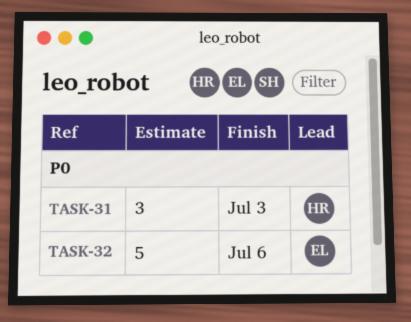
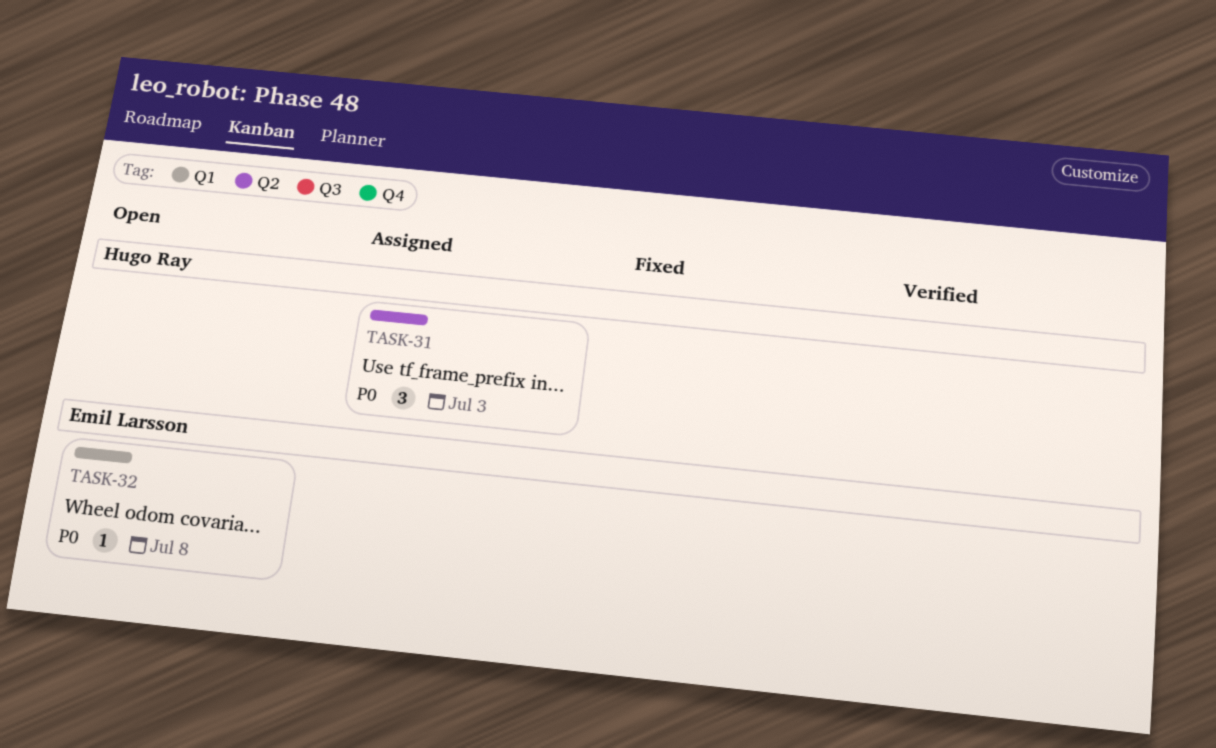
TASK-32, estimate: 5 -> 1
TASK-32, due: Jul 6 -> Jul 8

